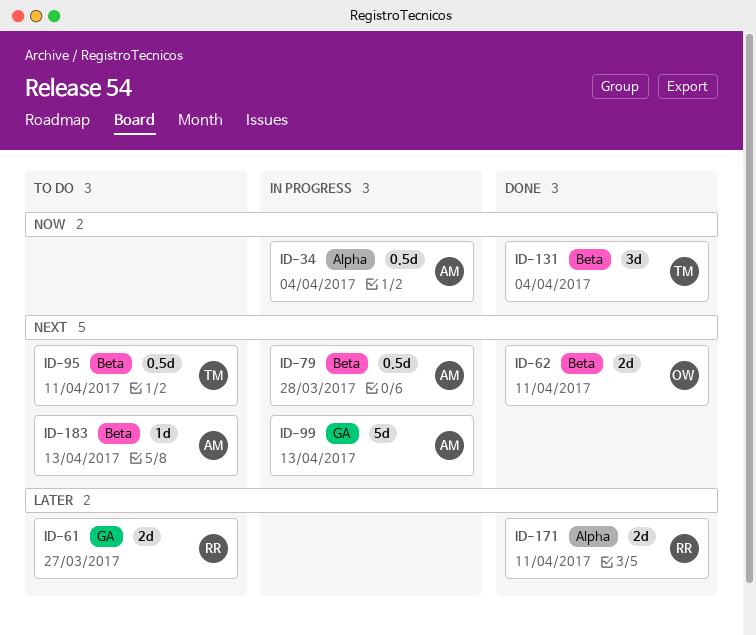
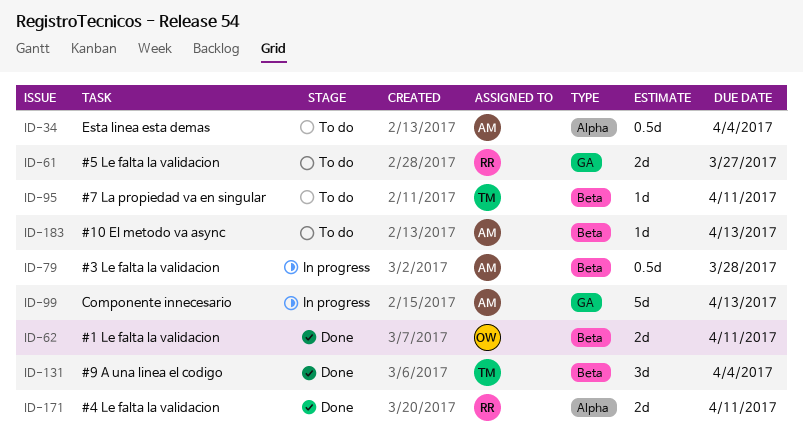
ID-34, status: In progress -> To do
ID-95, estimate: 0.5d -> 1d

